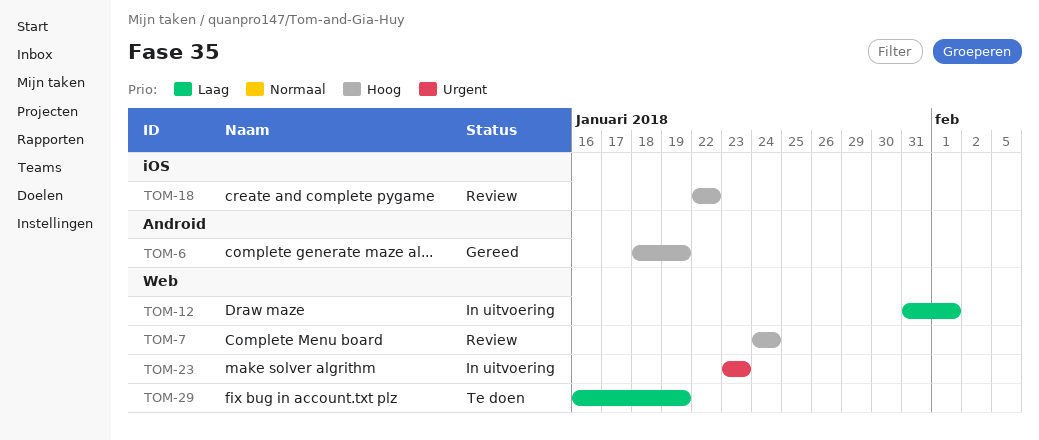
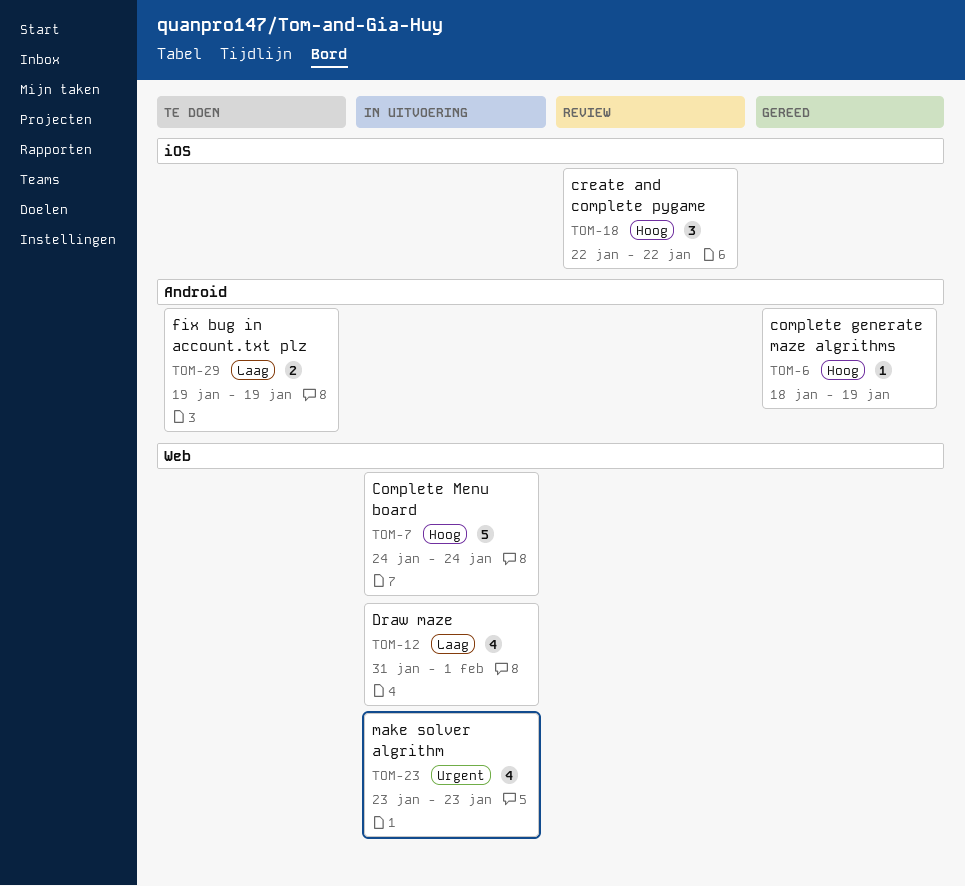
TOM-7, status: Review -> In uitvoering
TOM-29, label: Web -> Android
TOM-29, start: Jan 16 -> Jan 19

